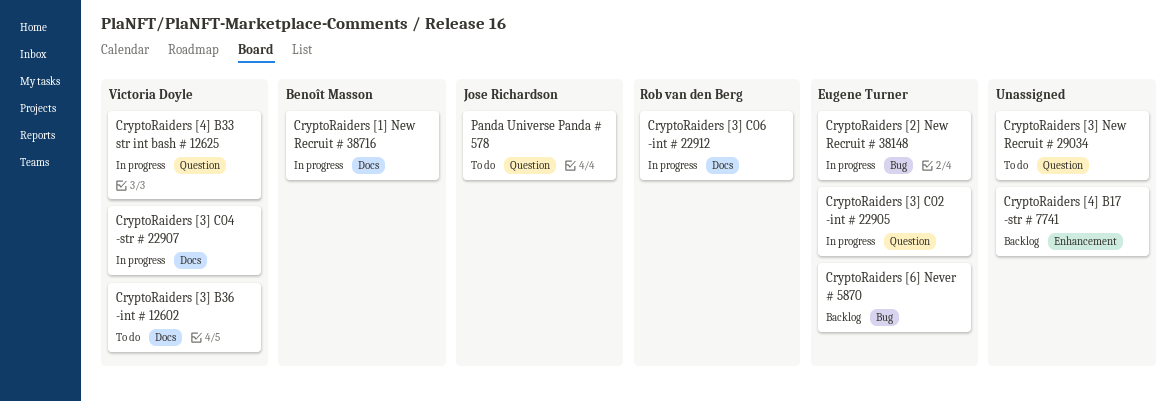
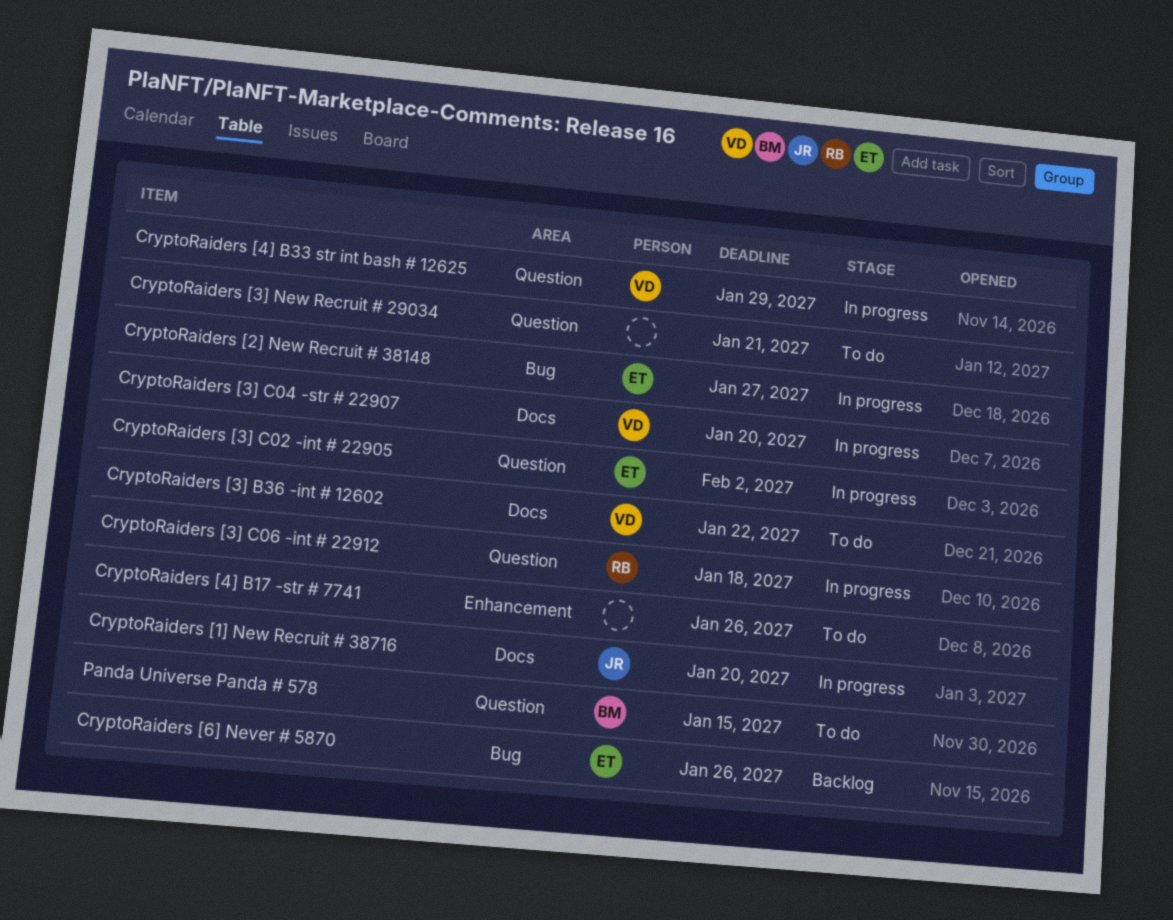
CryptoRaiders [1] New Recruit # 38716, owner: Benoît Masson -> Jose Richardson
CryptoRaiders [3] C06 -int # 22912, label: Docs -> Question
CryptoRaiders [4] B17 -str # 7741, status: Backlog -> To do
Panda Universe Panda # 578, owner: Jose Richardson -> Benoît Masson

